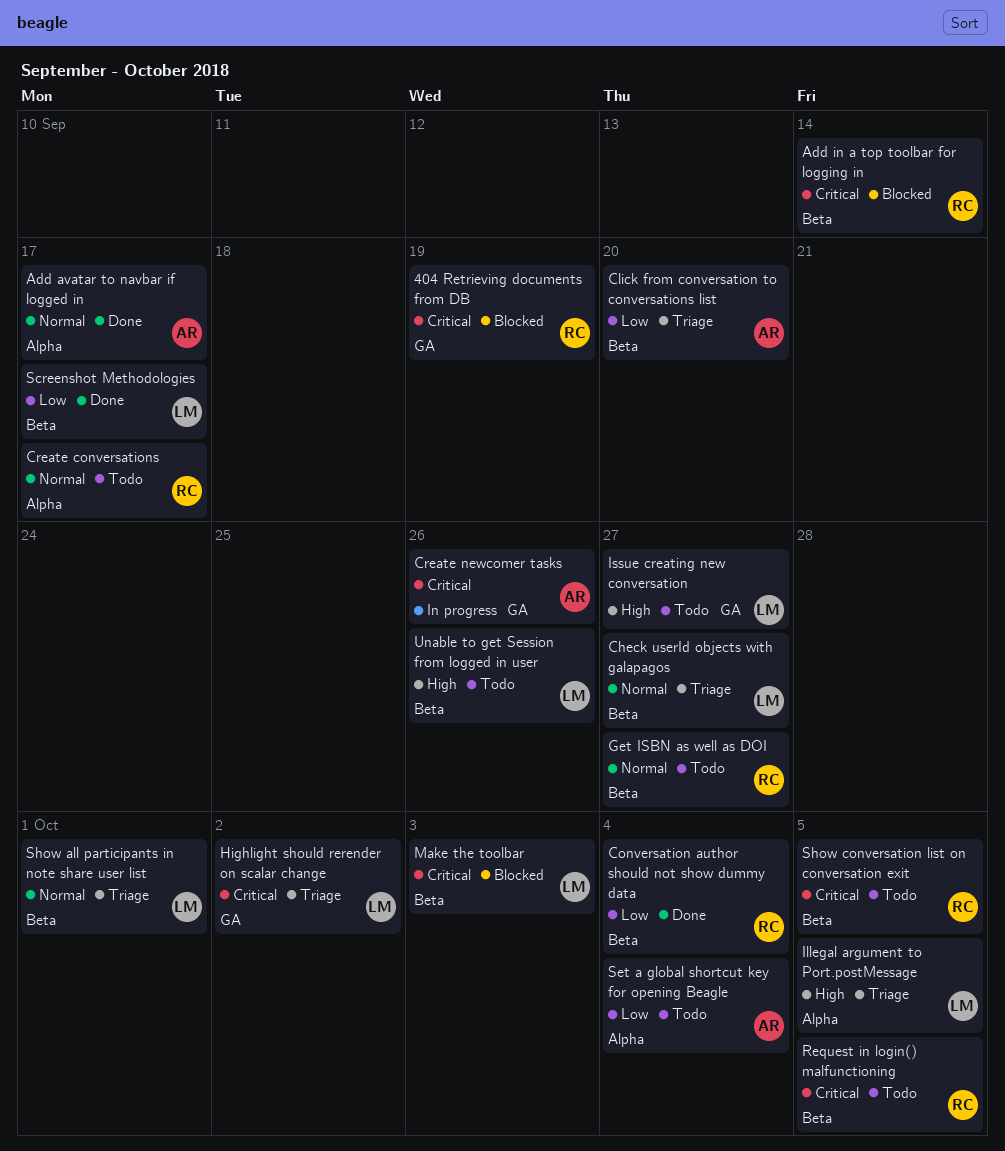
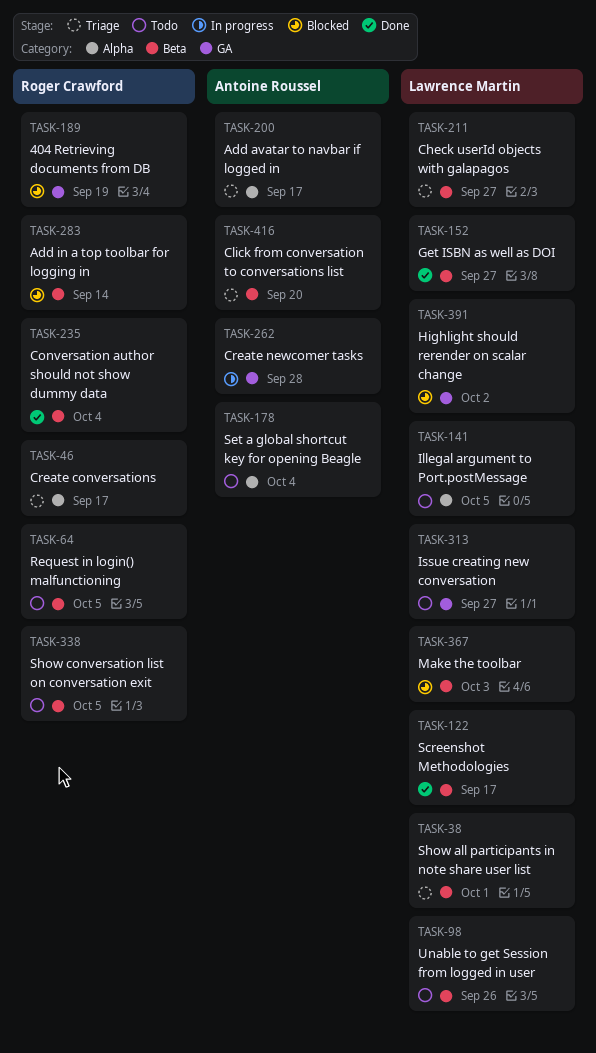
Add avatar to navbar if logged in, status: Done -> Triage
Create conversations, status: Todo -> Triage
Create newcomer tasks, due: Sep 26 -> Sep 28
Get ISBN as well as DOI, status: Todo -> Done
Get ISBN as well as DOI, owner: Roger Crawford -> Lawrence Martin
Highlight should rerender on scalar change, status: Triage -> Blocked
Illegal argument to Port.postMessage, status: Triage -> Todo

